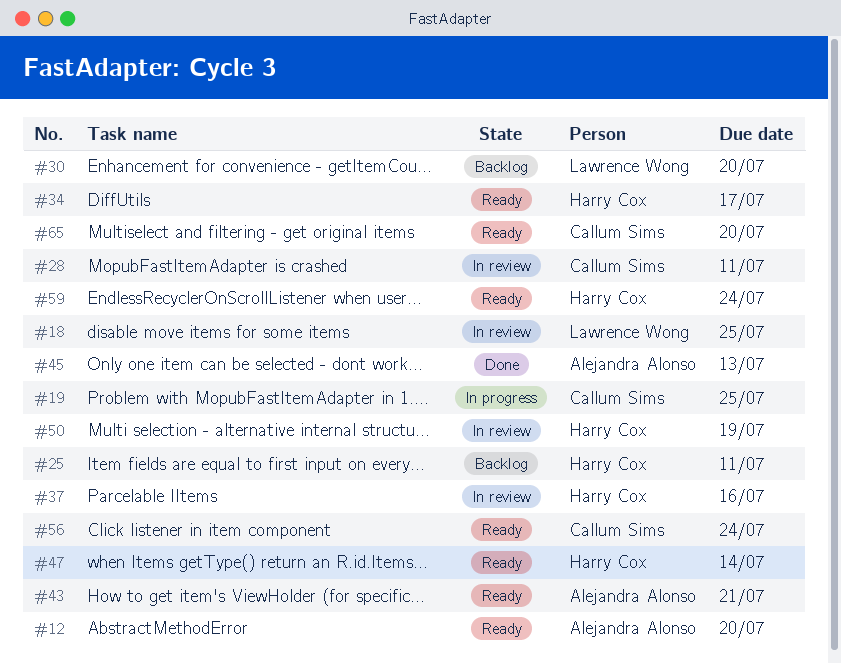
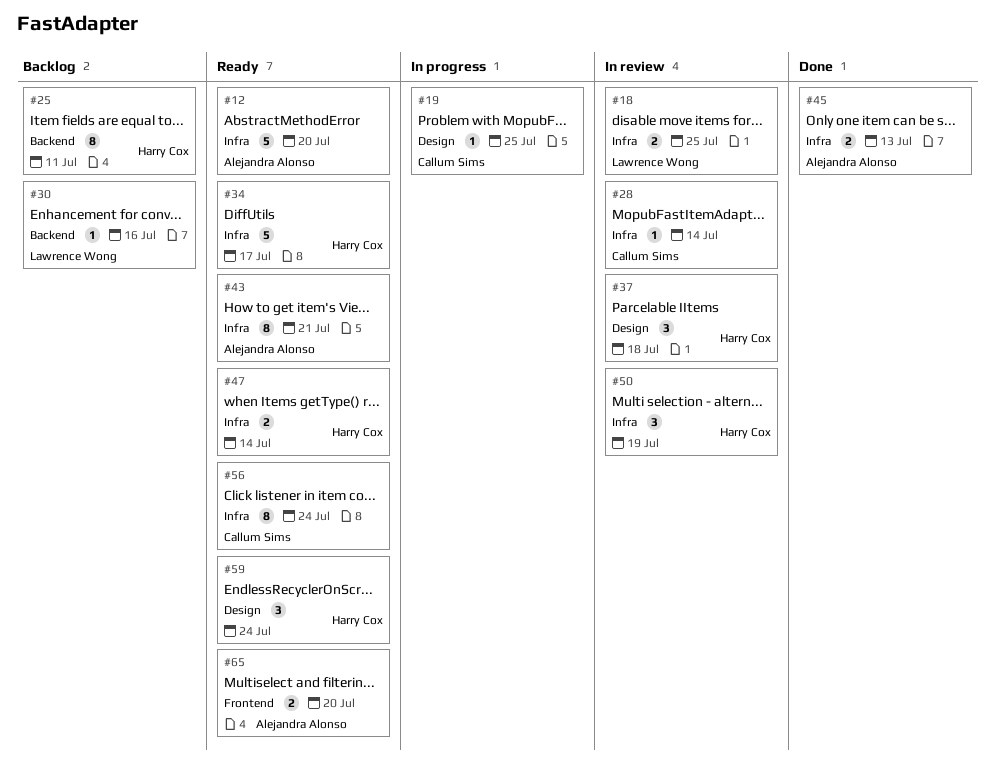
#28, due: Jul 11 -> Jul 14
#30, due: Jul 20 -> Jul 16
#37, due: Jul 16 -> Jul 18
#65, owner: Callum Sims -> Alejandra Alonso

